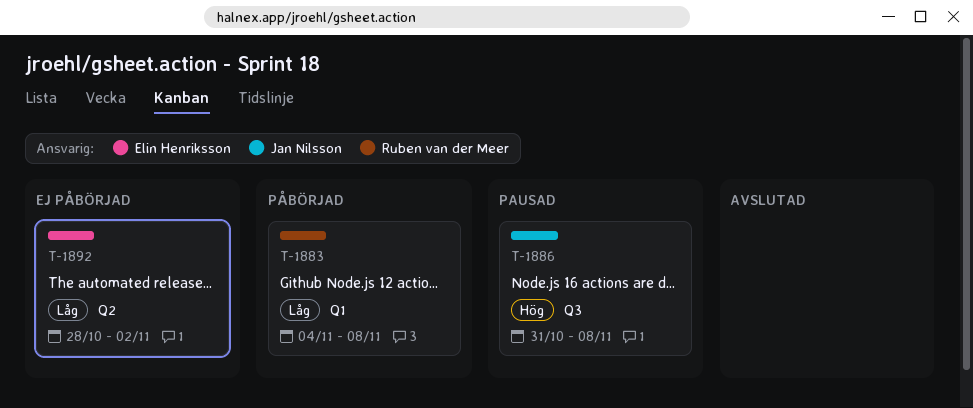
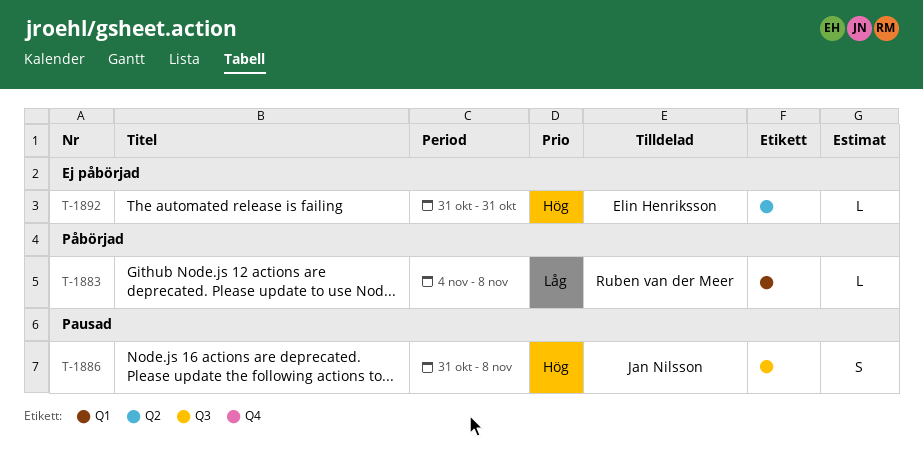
T-1892, priority: Låg -> Hög
T-1892, start: Oct 28 -> Oct 31
T-1892, due: Nov 2 -> Oct 31

